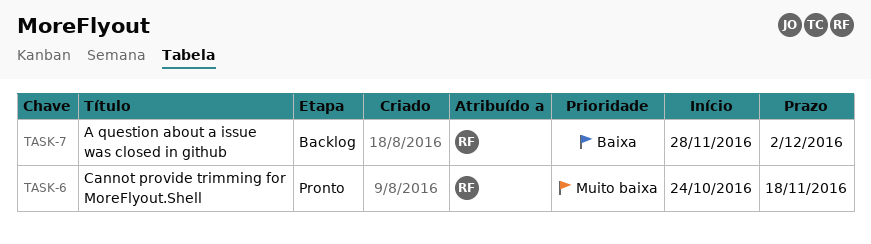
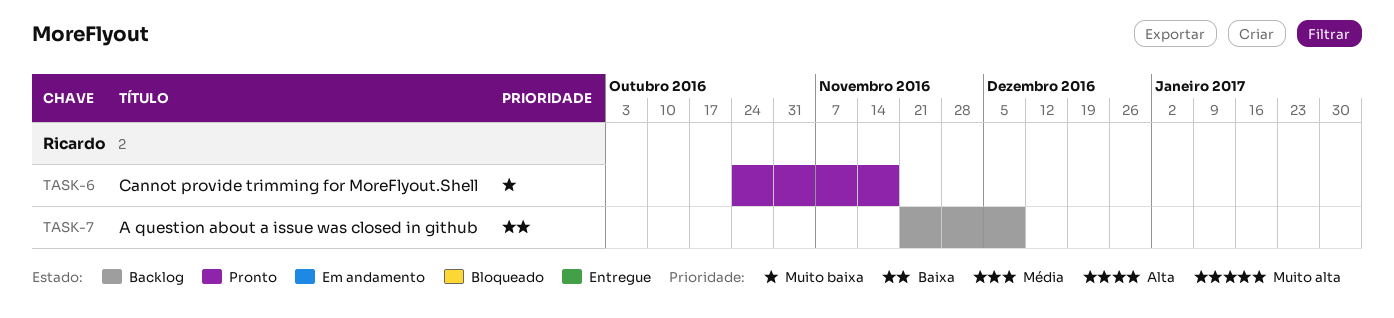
TASK-7, start: Nov 28 -> Nov 21
TASK-7, due: Dec 2 -> Dec 9

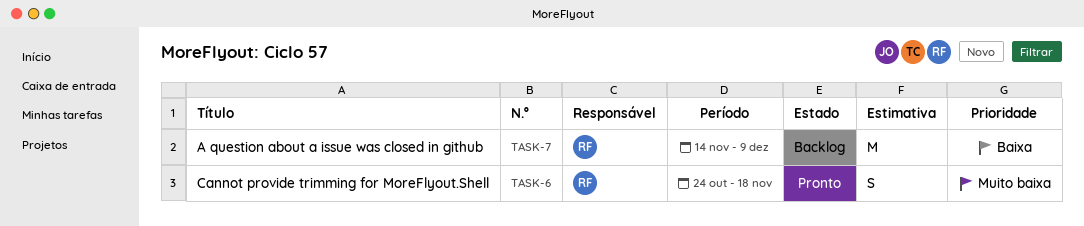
TASK-7, start: Nov 21 -> Nov 14

